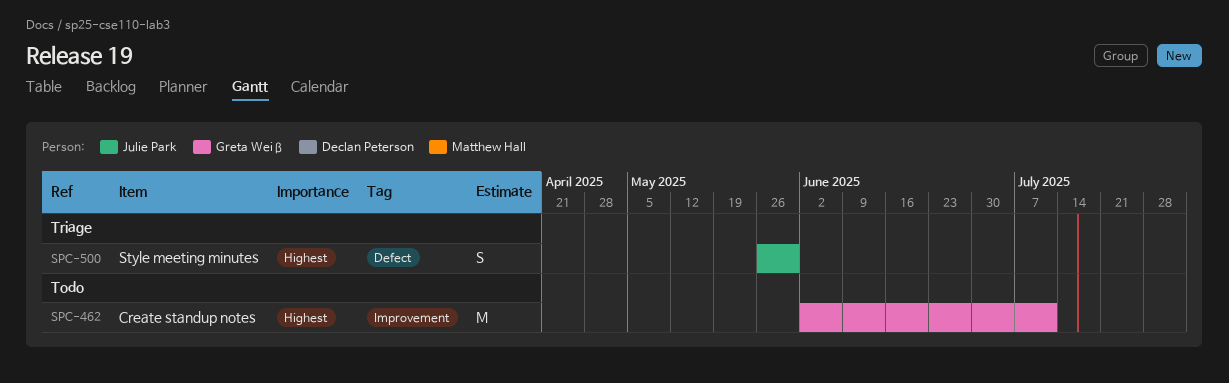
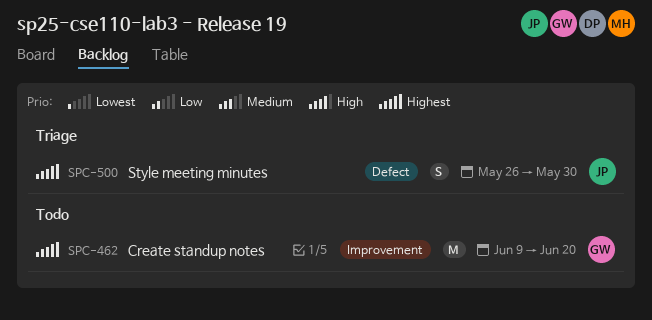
SPC-462, start: Jun 2 -> Jun 9
SPC-462, due: Jul 11 -> Jun 20

